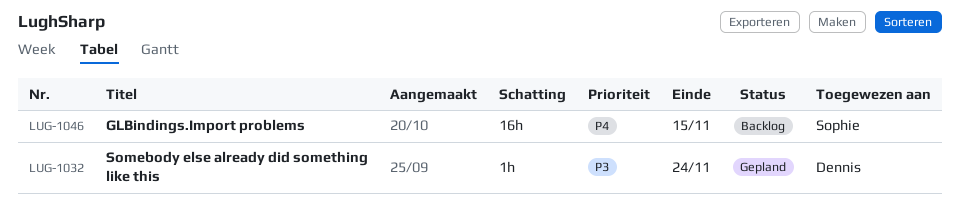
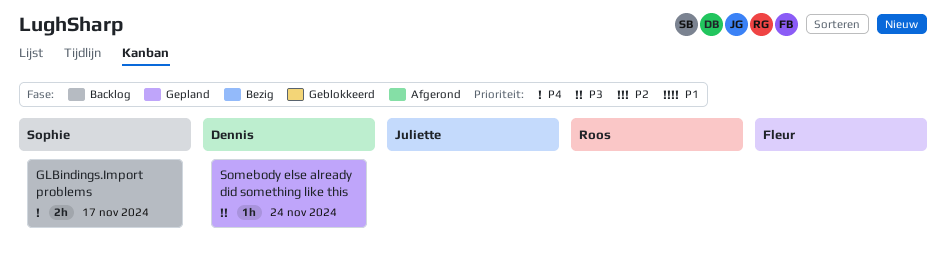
GLBindings.Import problems, estimate: 16h -> 2h
GLBindings.Import problems, due: Nov 15 -> Nov 17

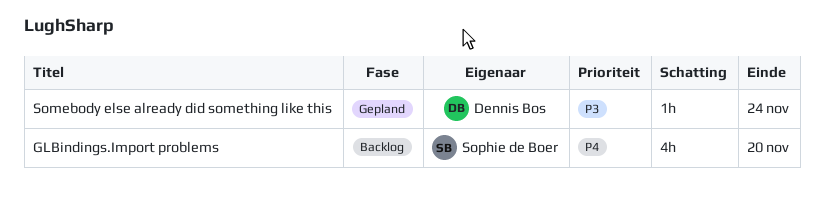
GLBindings.Import problems, estimate: 2h -> 4h
GLBindings.Import problems, due: Nov 17 -> Nov 20

